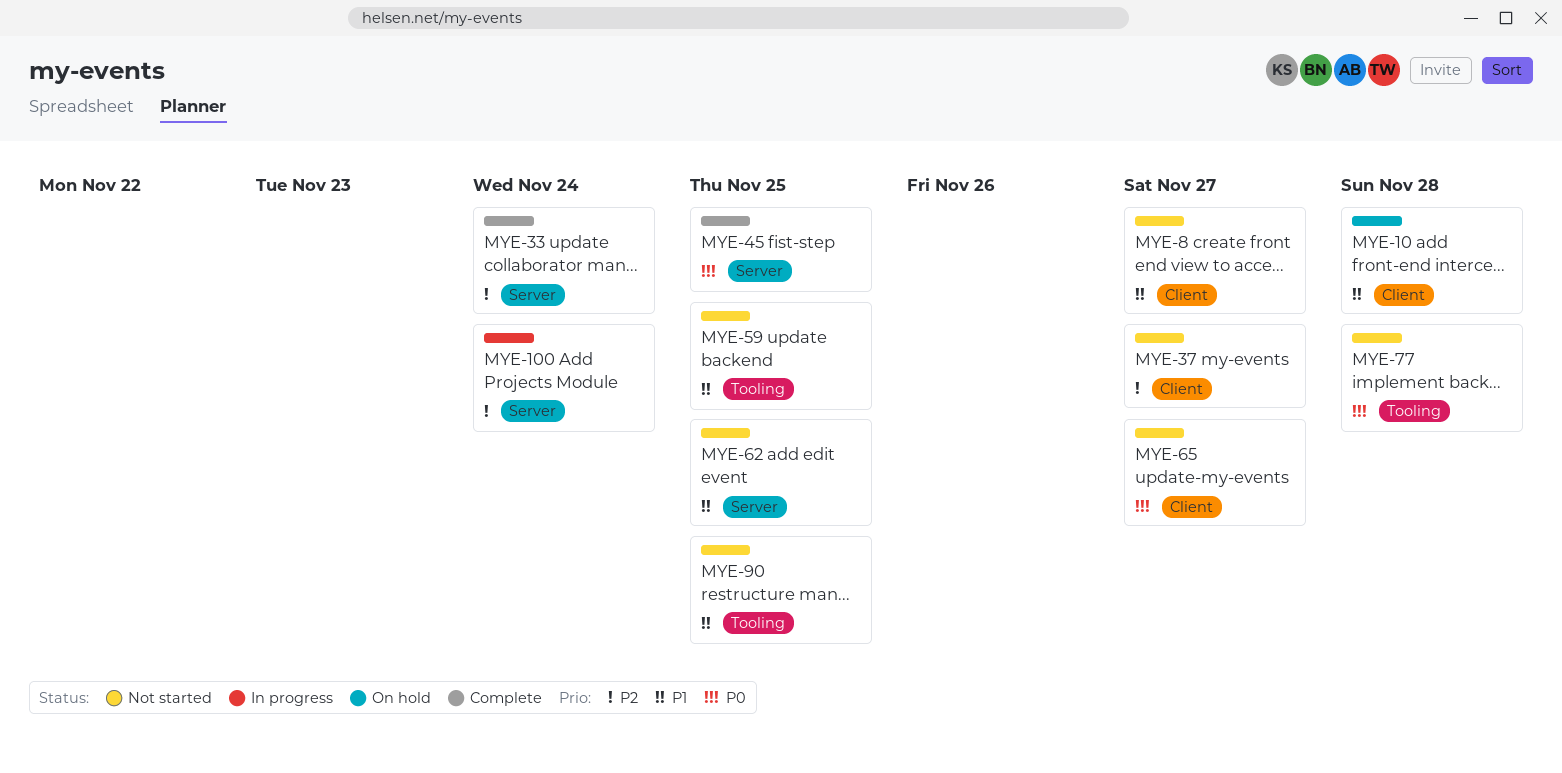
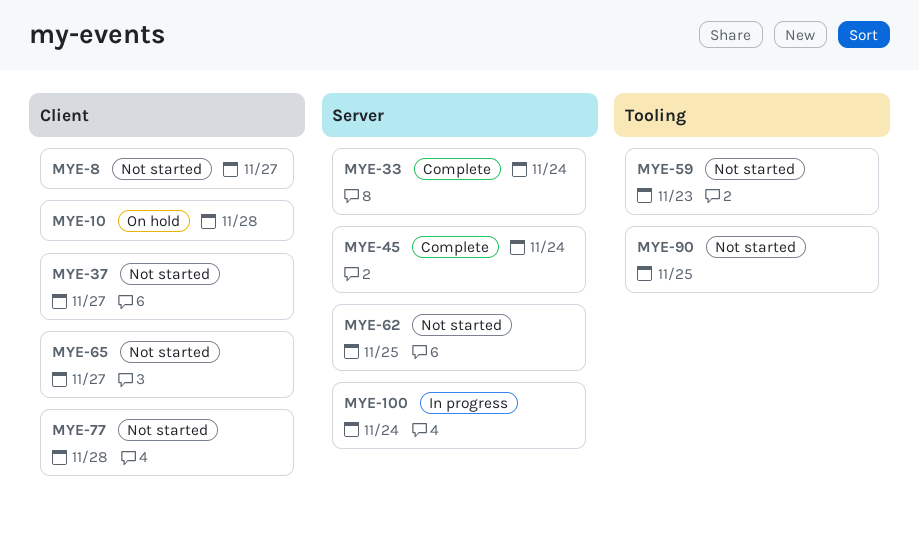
MYE-45, due: Nov 25 -> Nov 24
MYE-59, due: Nov 25 -> Nov 23
MYE-77, label: Tooling -> Client

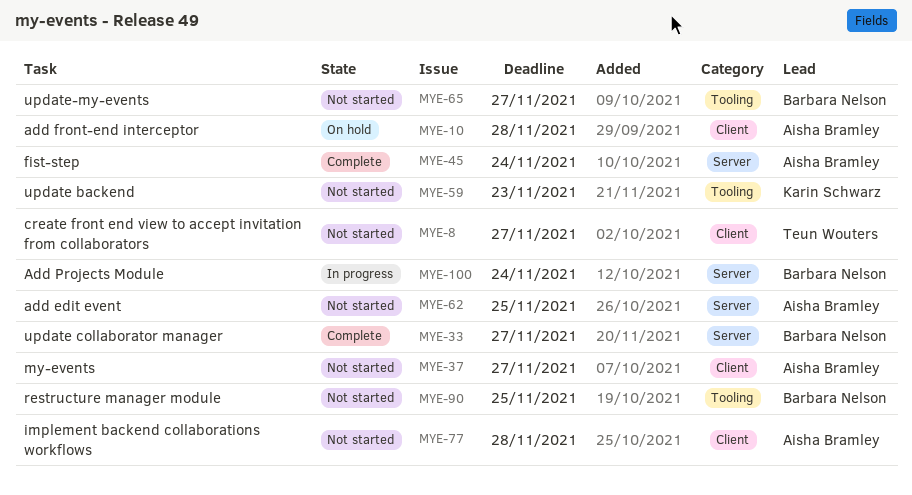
MYE-33, due: Nov 24 -> Nov 27
MYE-65, label: Client -> Tooling

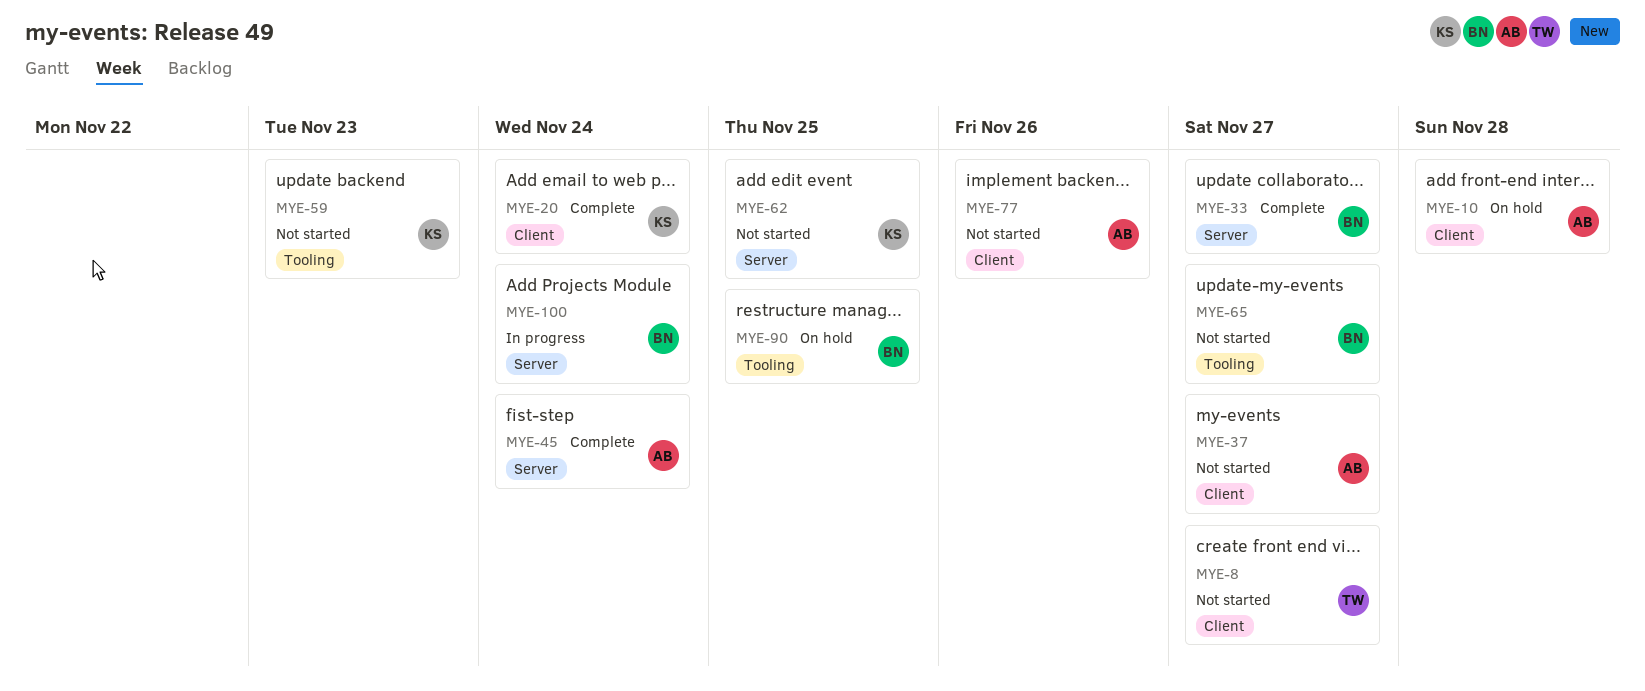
MYE-20: none -> present
MYE-62, owner: Aisha Bramley -> Karin Schwarz
MYE-77, due: Nov 28 -> Nov 26
MYE-90, status: Not started -> On hold

